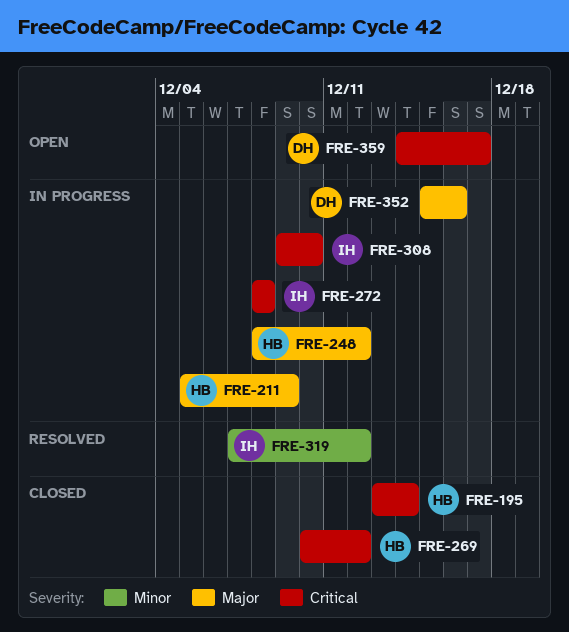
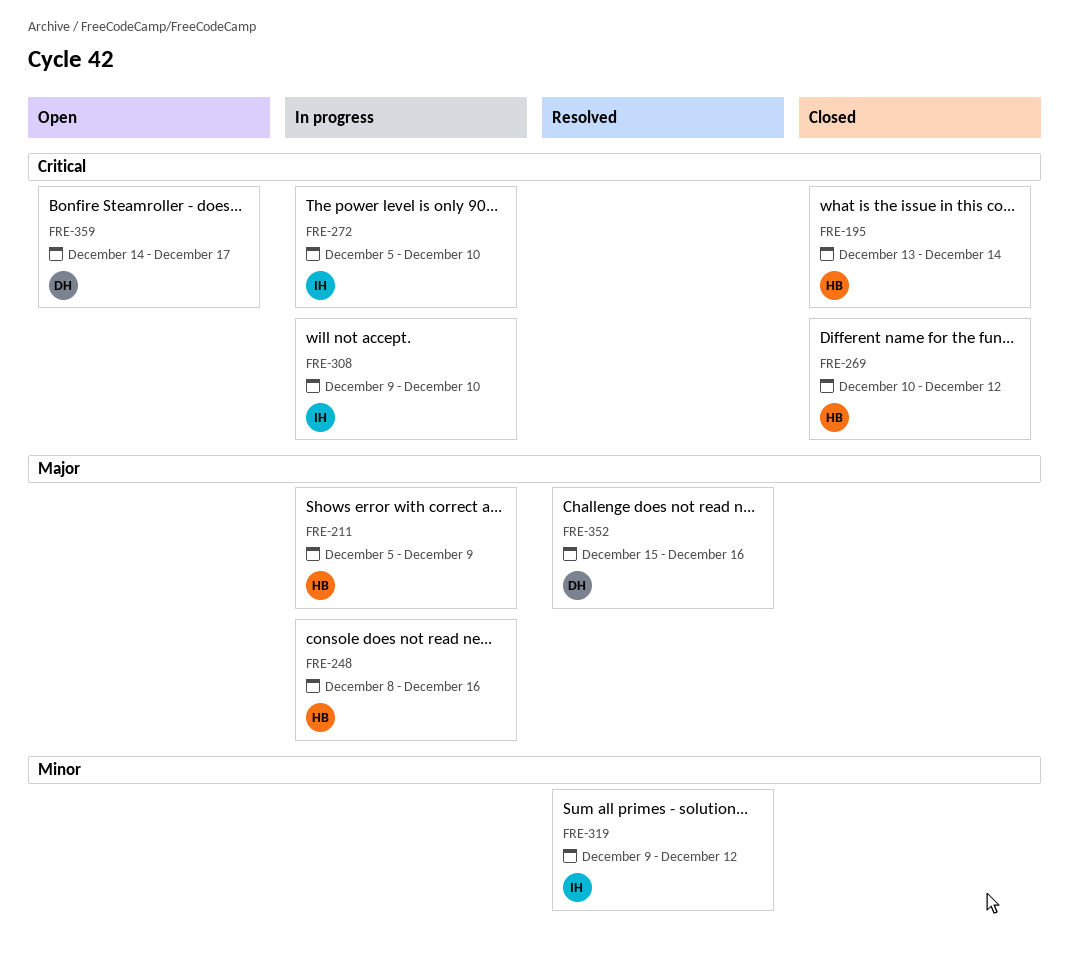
FRE-248, due: Dec 12 -> Dec 16
FRE-272, start: Dec 8 -> Dec 5
FRE-272, due: Dec 8 -> Dec 10
FRE-319, start: Dec 7 -> Dec 9
FRE-352, status: In progress -> Resolved

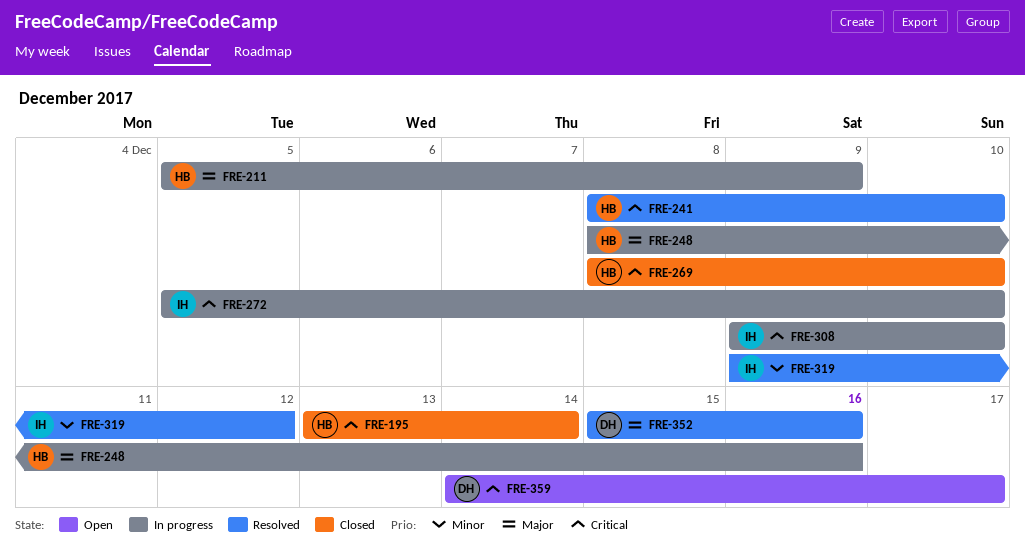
FRE-241: none -> present
FRE-269, start: Dec 10 -> Dec 8
FRE-269, due: Dec 12 -> Dec 10

